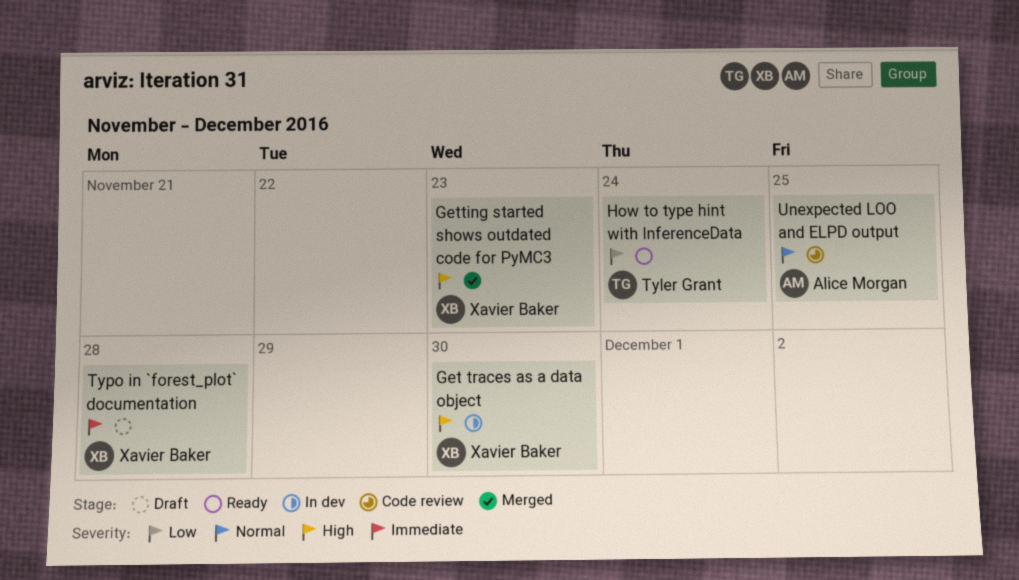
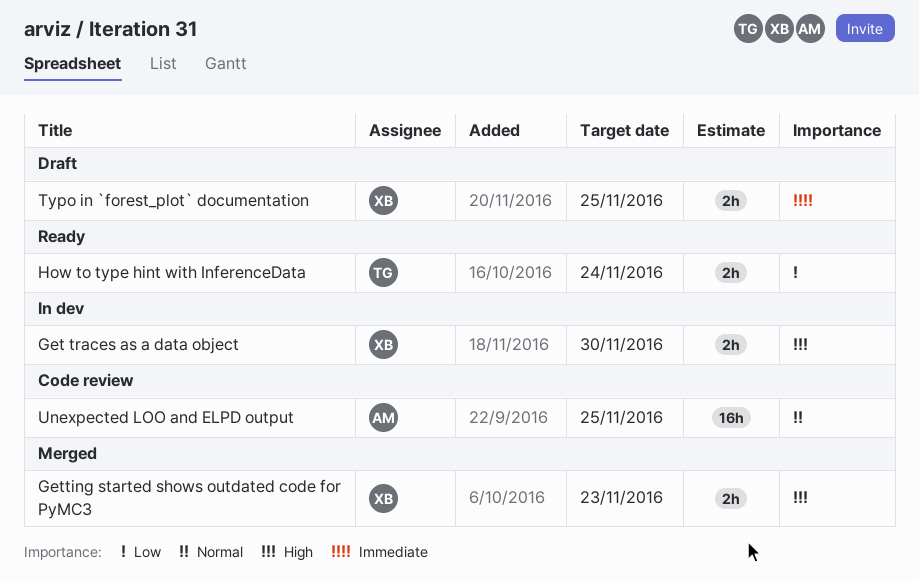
Typo in `forest_plot` documentation, due: Nov 28 -> Nov 25

